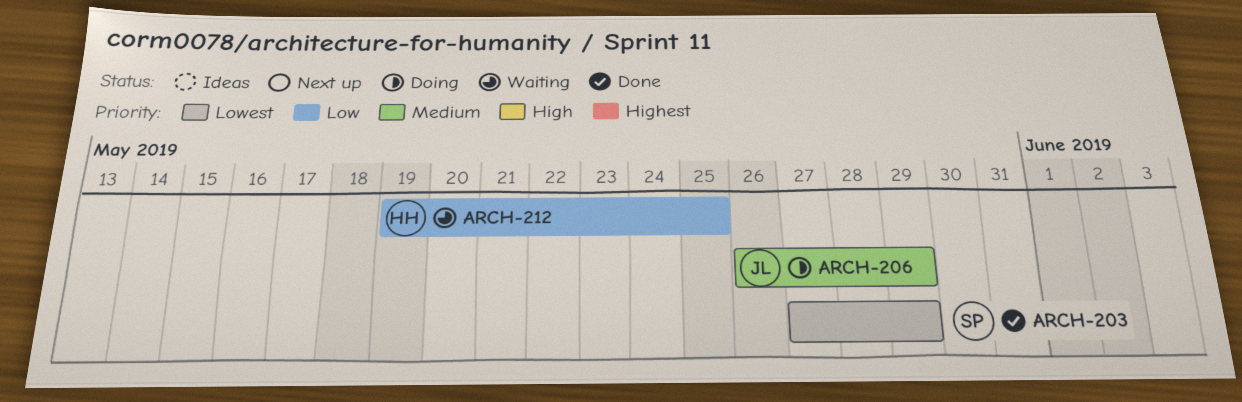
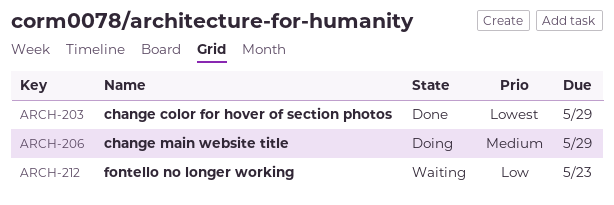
ARCH-212, due: May 25 -> May 23

